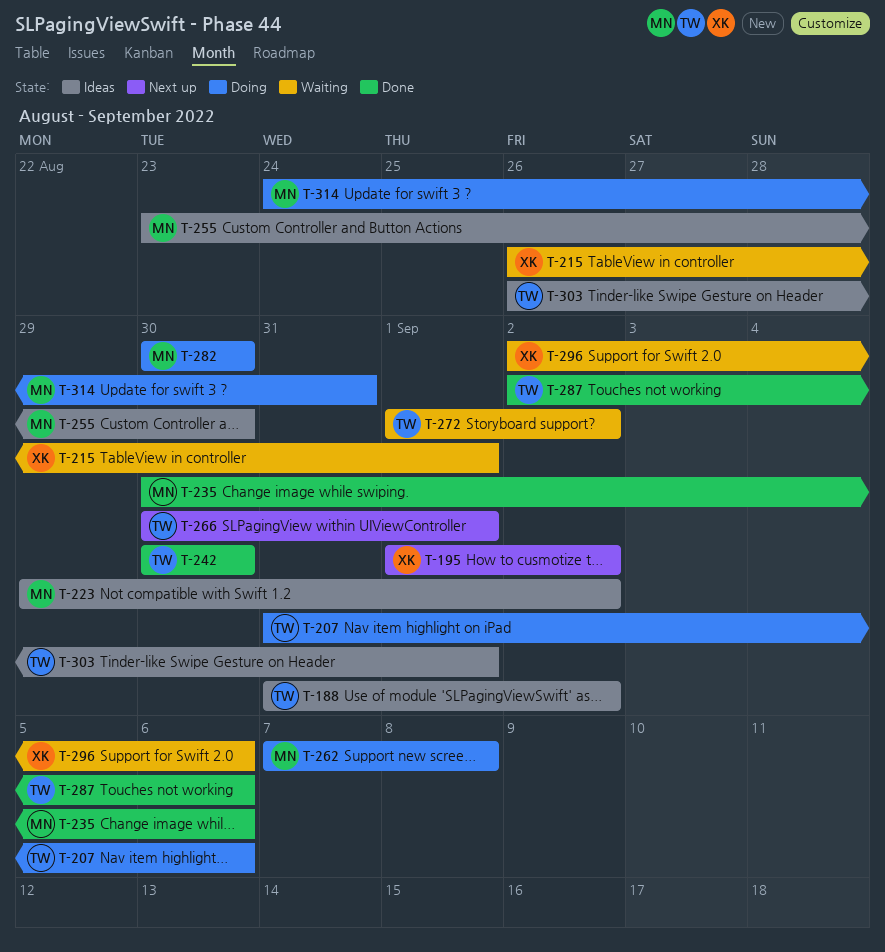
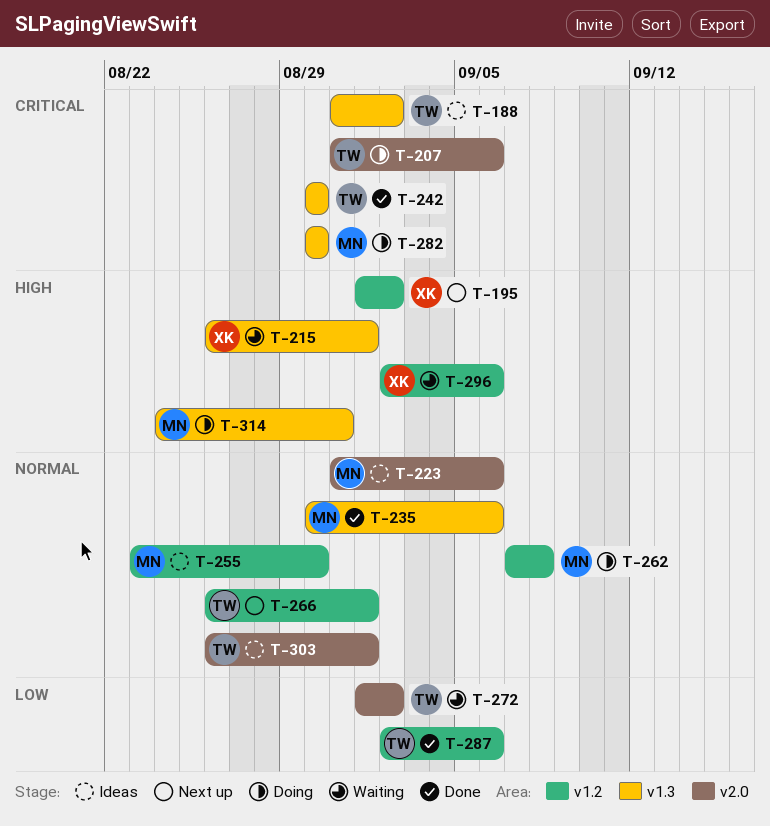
T-223, start: Aug 29 -> Aug 31
T-223, due: Sep 2 -> Sep 6
T-266, start: Aug 30 -> Aug 26

